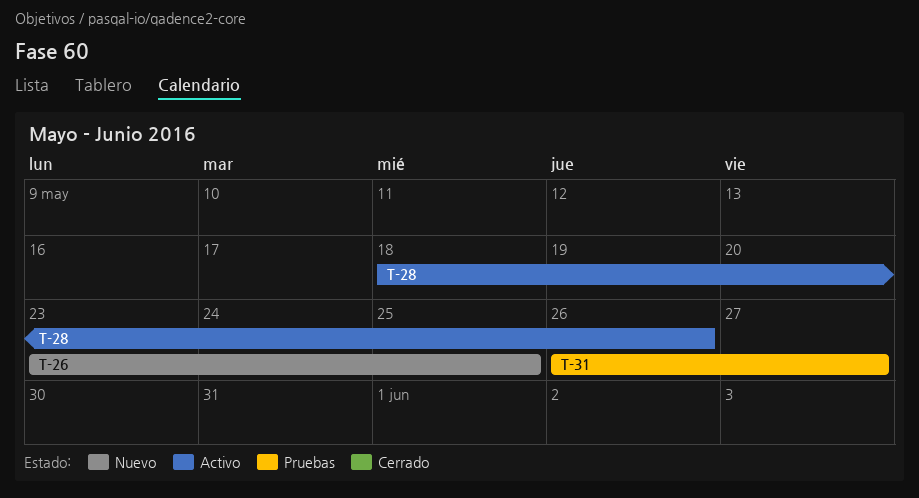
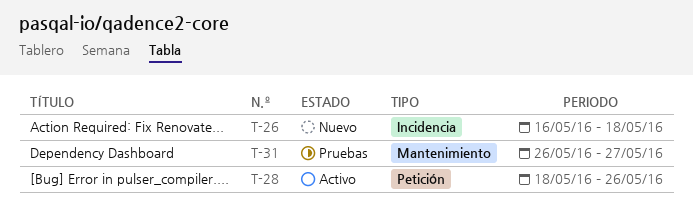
T-26, start: May 23 -> May 16
T-26, due: May 25 -> May 18

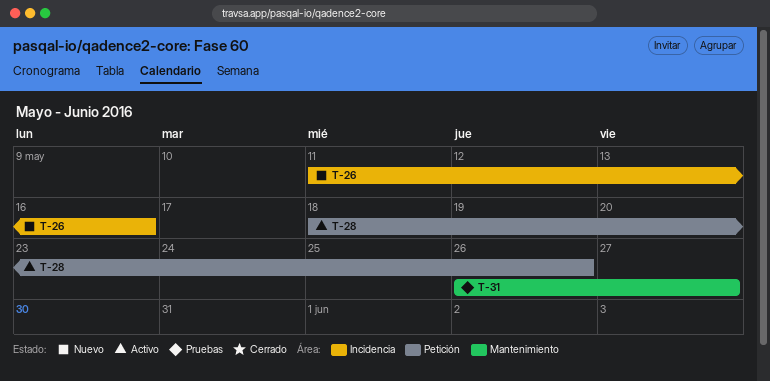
T-26, start: May 16 -> May 11
T-26, due: May 18 -> May 16

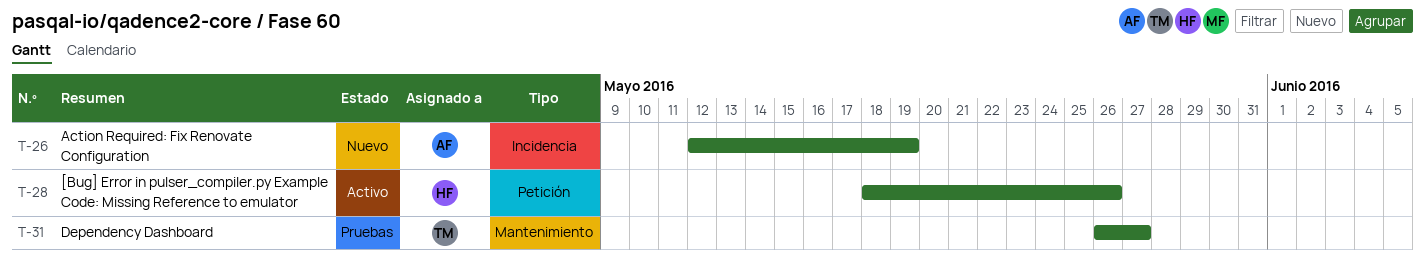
T-26, start: May 11 -> May 12
T-26, due: May 16 -> May 19

